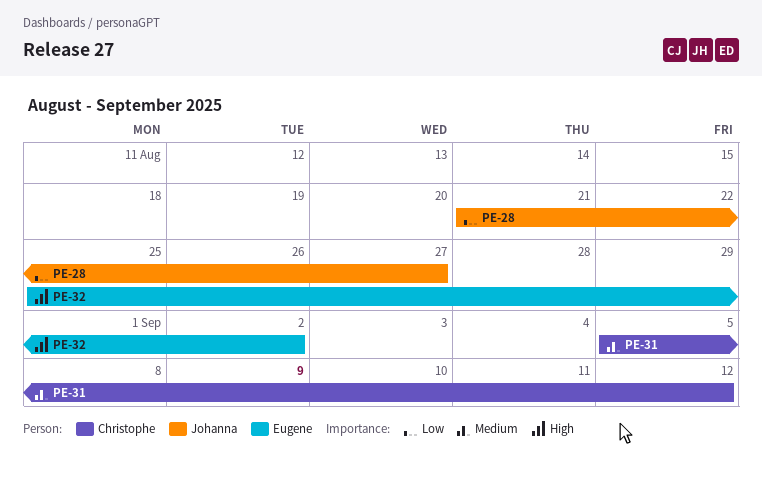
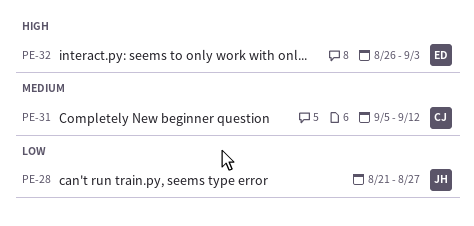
PE-32, start: Aug 25 -> Aug 26
PE-32, due: Sep 2 -> Sep 3

